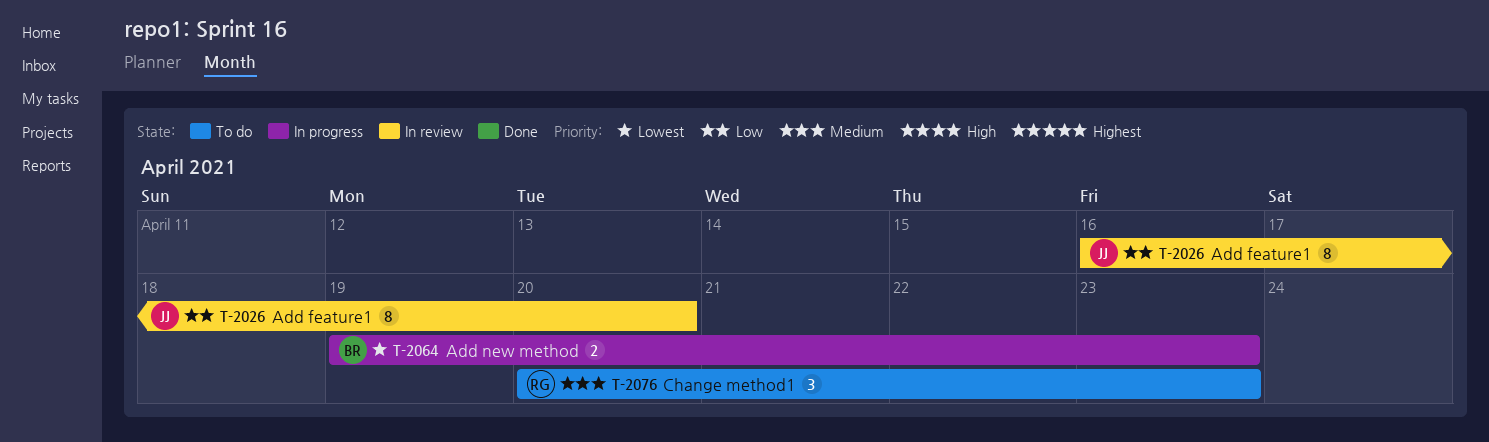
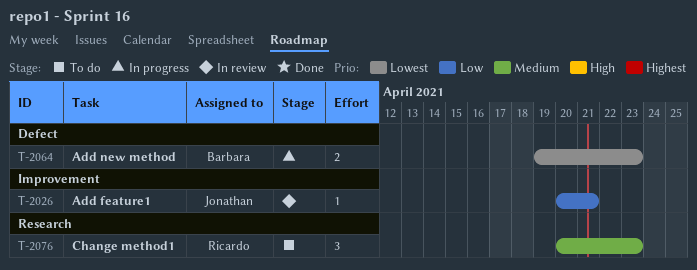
T-2026, estimate: 8 -> 1
T-2026, start: Apr 16 -> Apr 20
T-2026, due: Apr 20 -> Apr 21

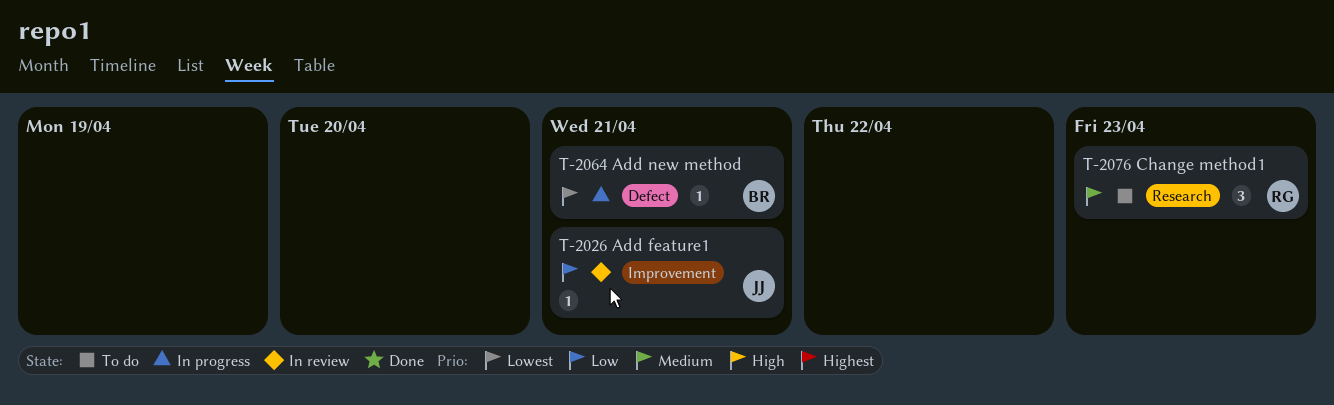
T-2064, estimate: 2 -> 1
T-2064, due: Apr 23 -> Apr 21

